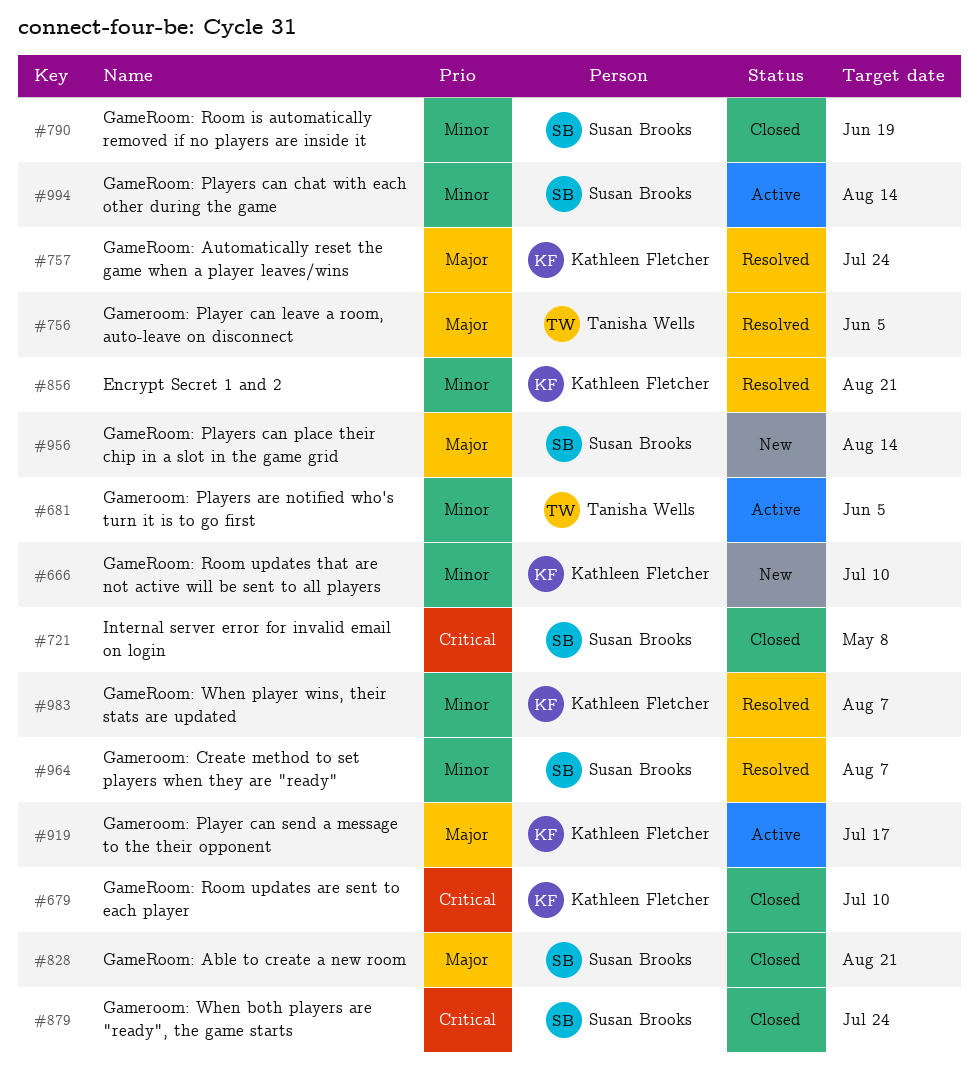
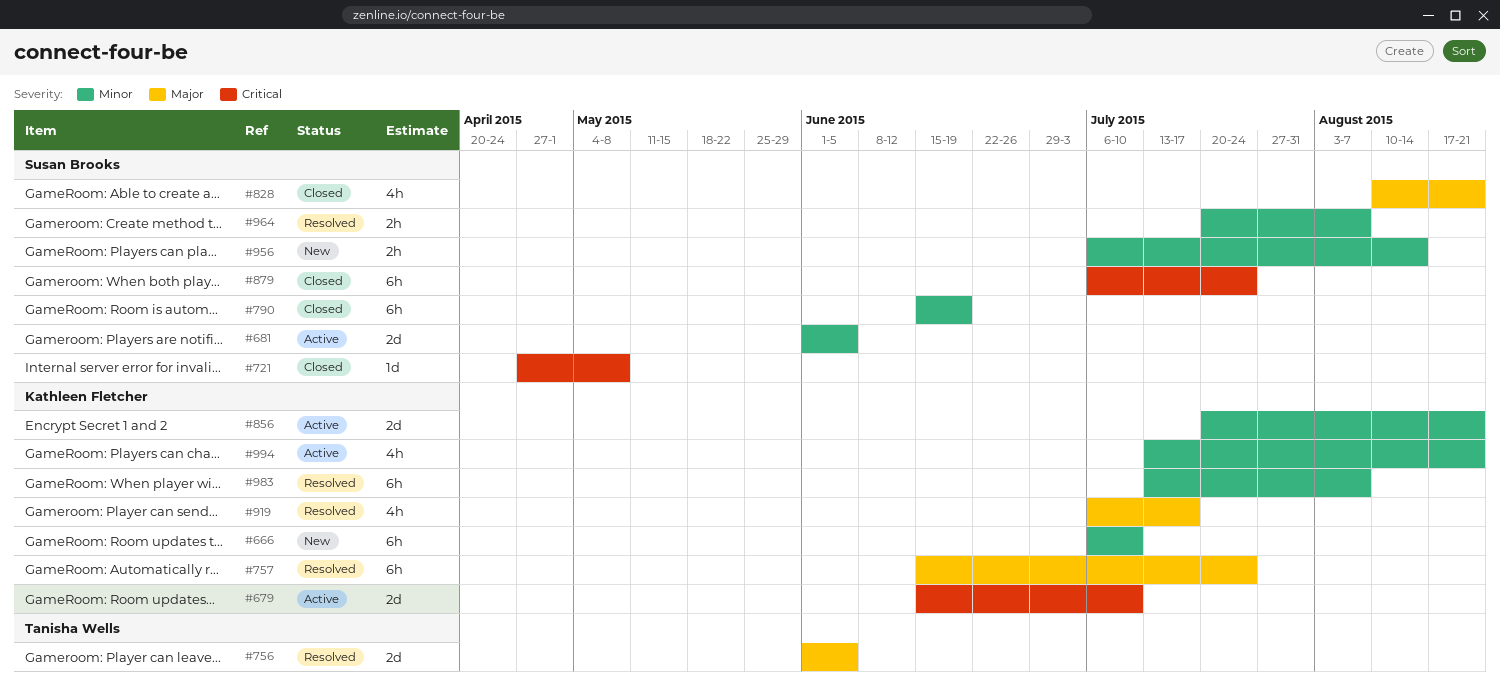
#679, status: Closed -> Active
#681, owner: Tanisha Wells -> Susan Brooks
#856, status: Resolved -> Active
#919, status: Active -> Resolved
#956, priority: Major -> Minor
#994, owner: Susan Brooks -> Kathleen Fletcher
#994, due: Aug 14 -> Aug 21

